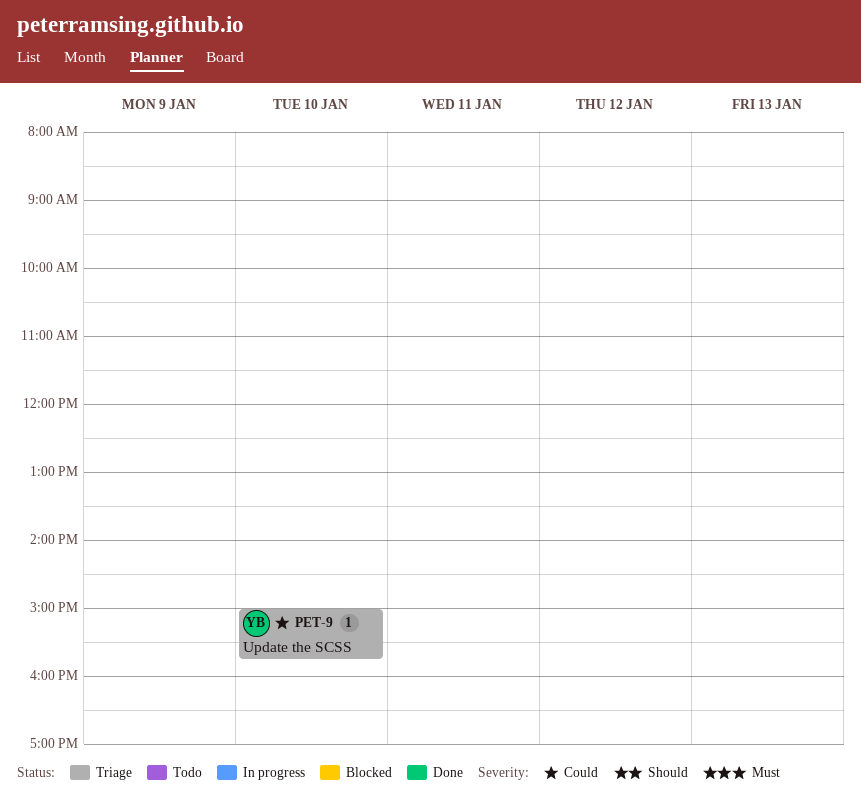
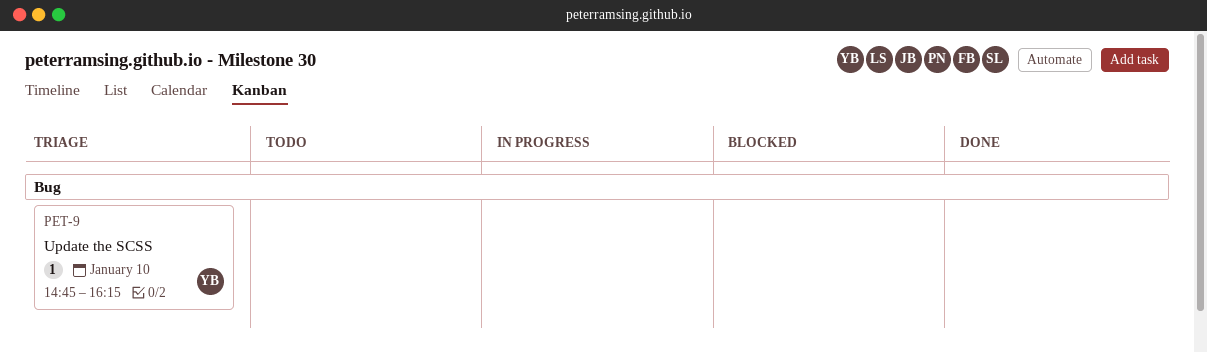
PET-9, begins: 15:00 -> 14:45
PET-9, ends: 15:45 -> 16:15

